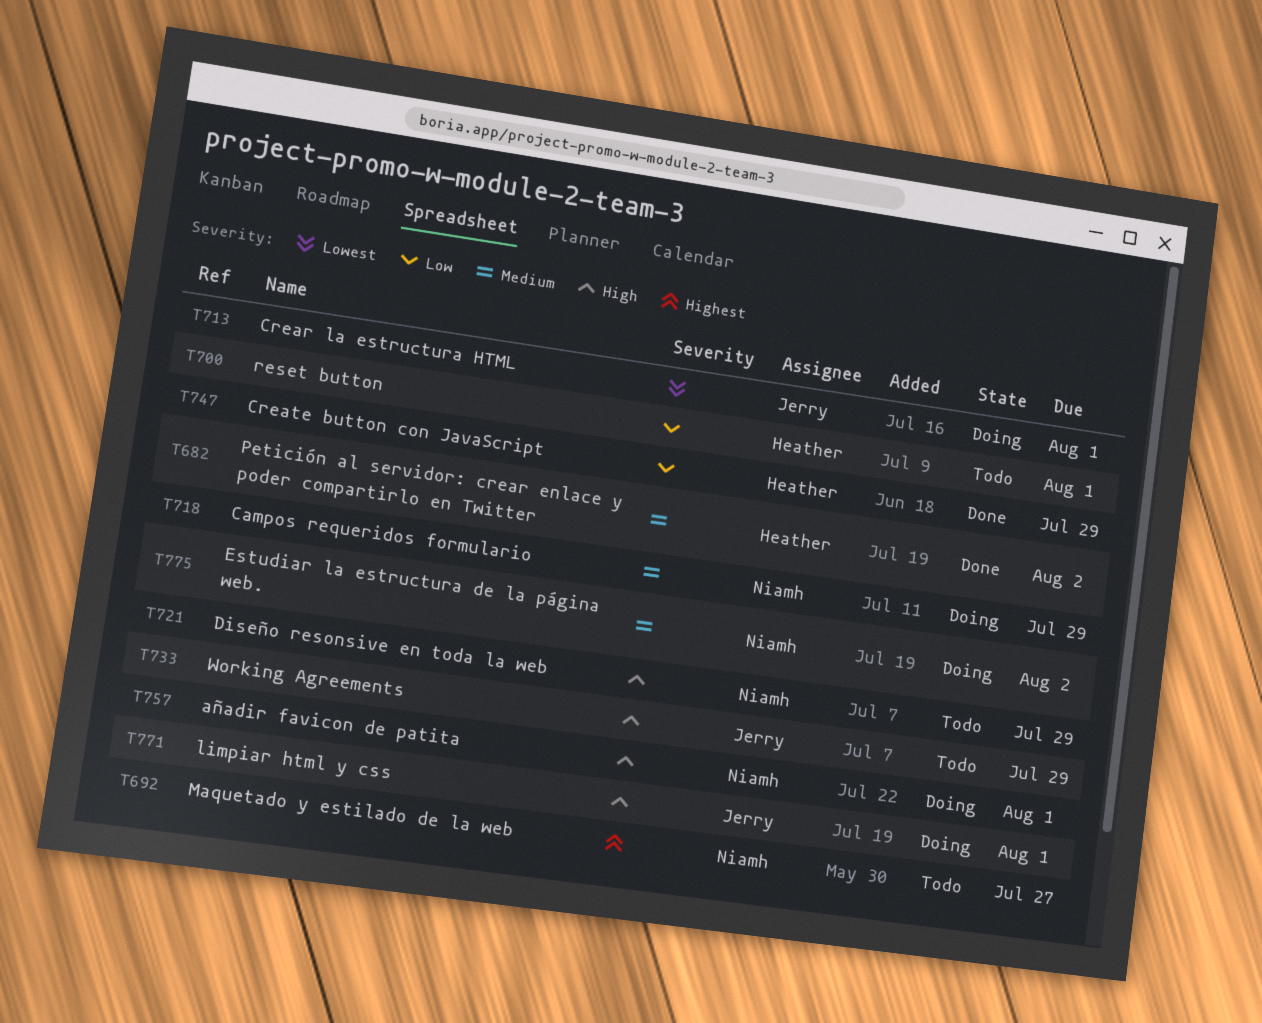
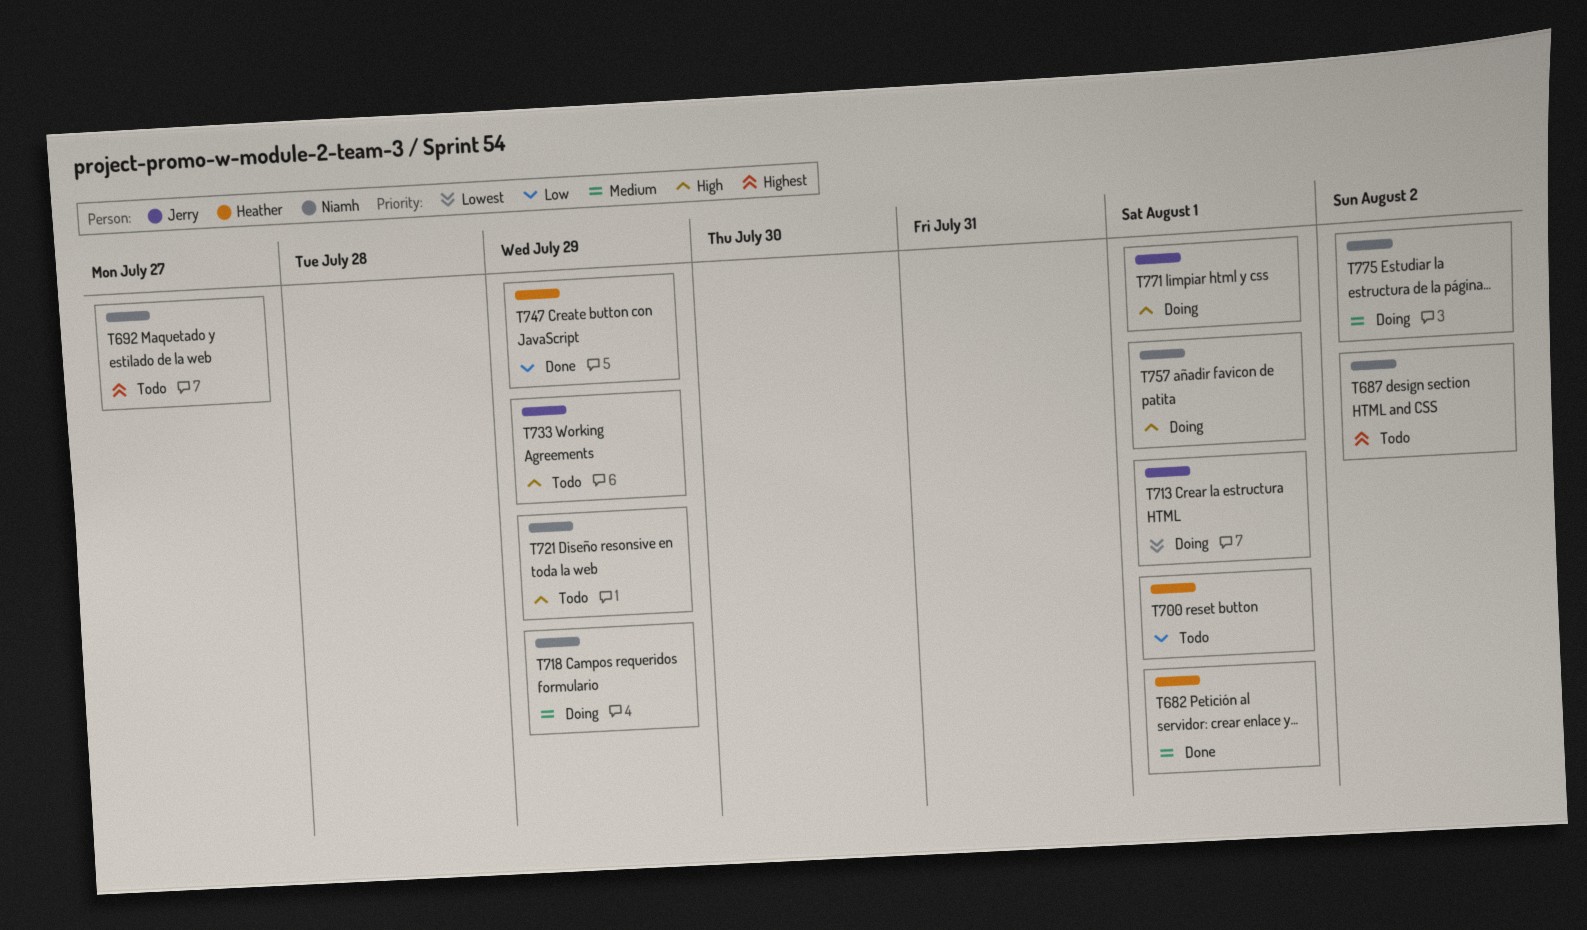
T682, due: Aug 2 -> Aug 1
T687: none -> present

